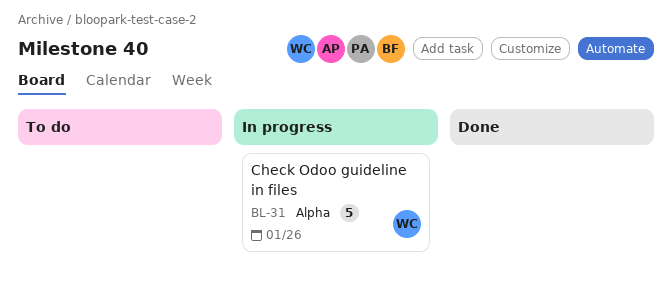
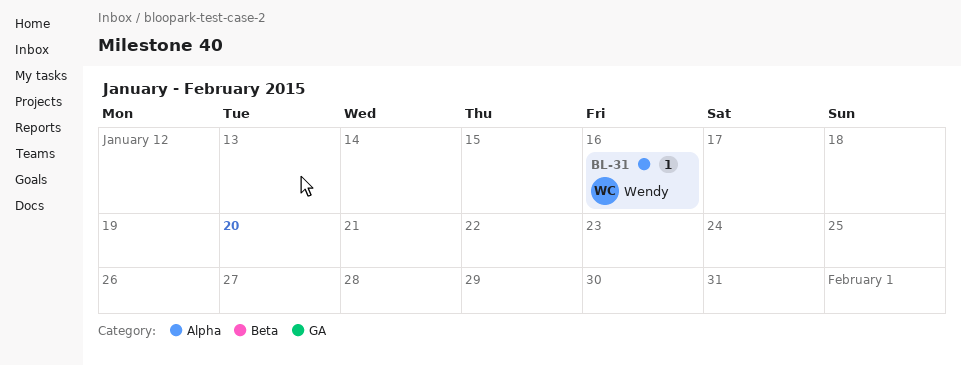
BL-31, estimate: 5 -> 1
BL-31, due: Jan 26 -> Jan 16

